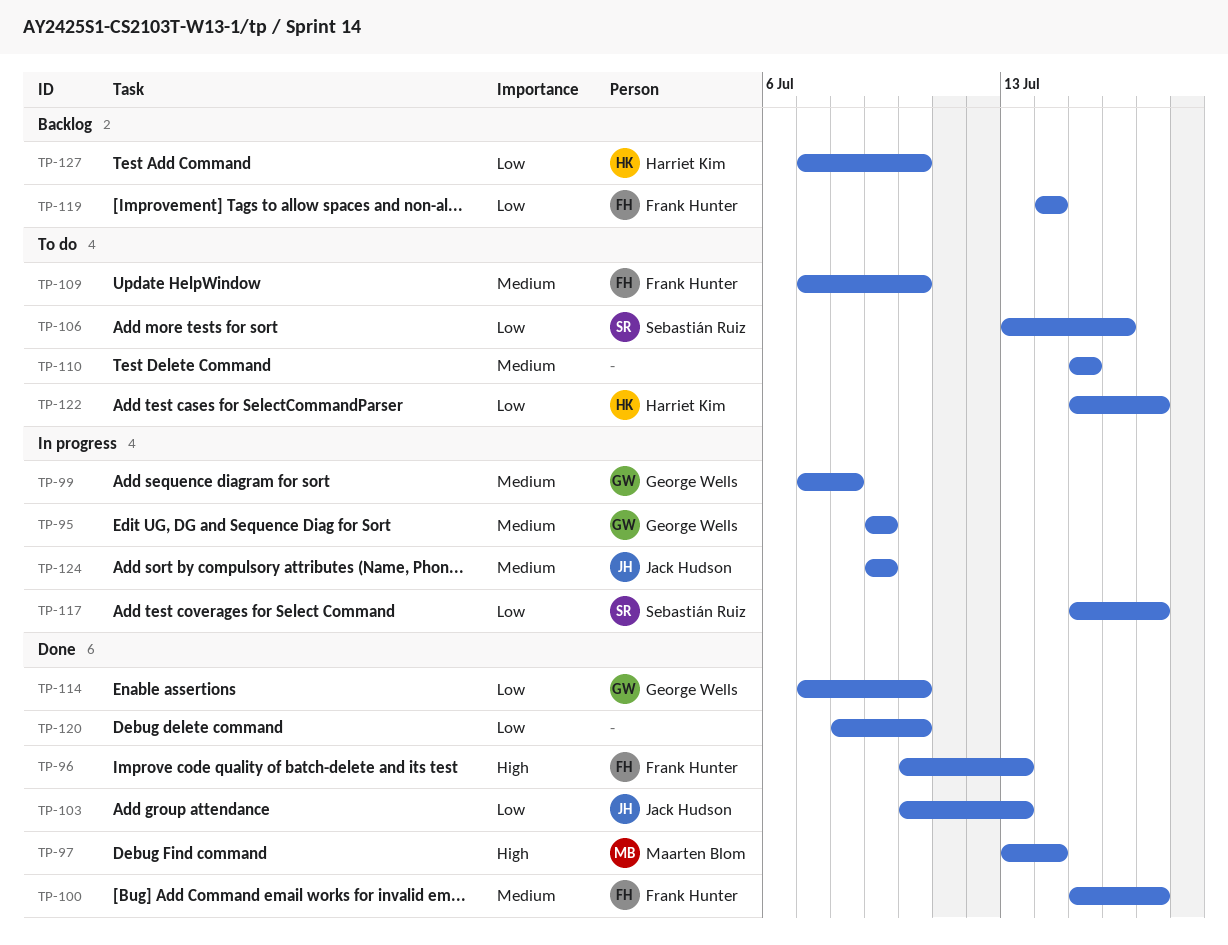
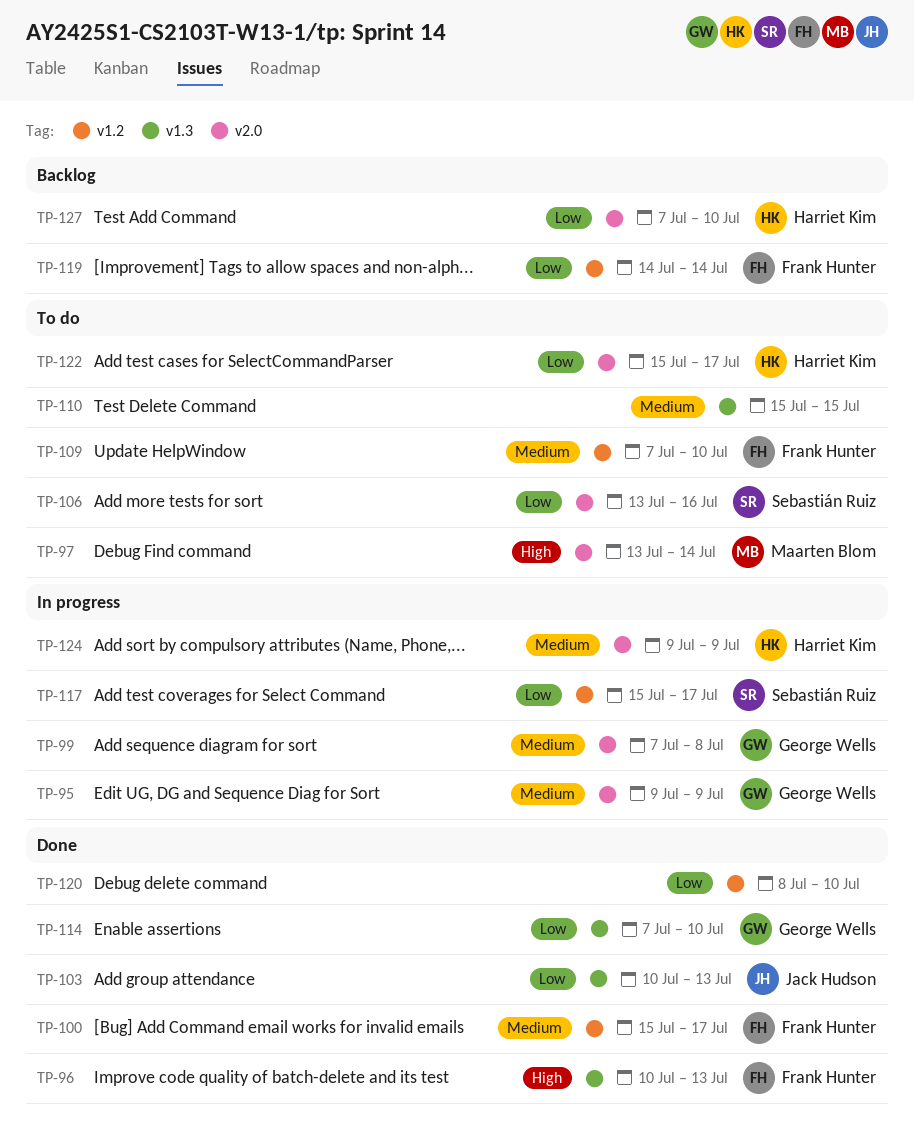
TP-97, status: Done -> To do
TP-124, owner: Jack Hudson -> Harriet Kim

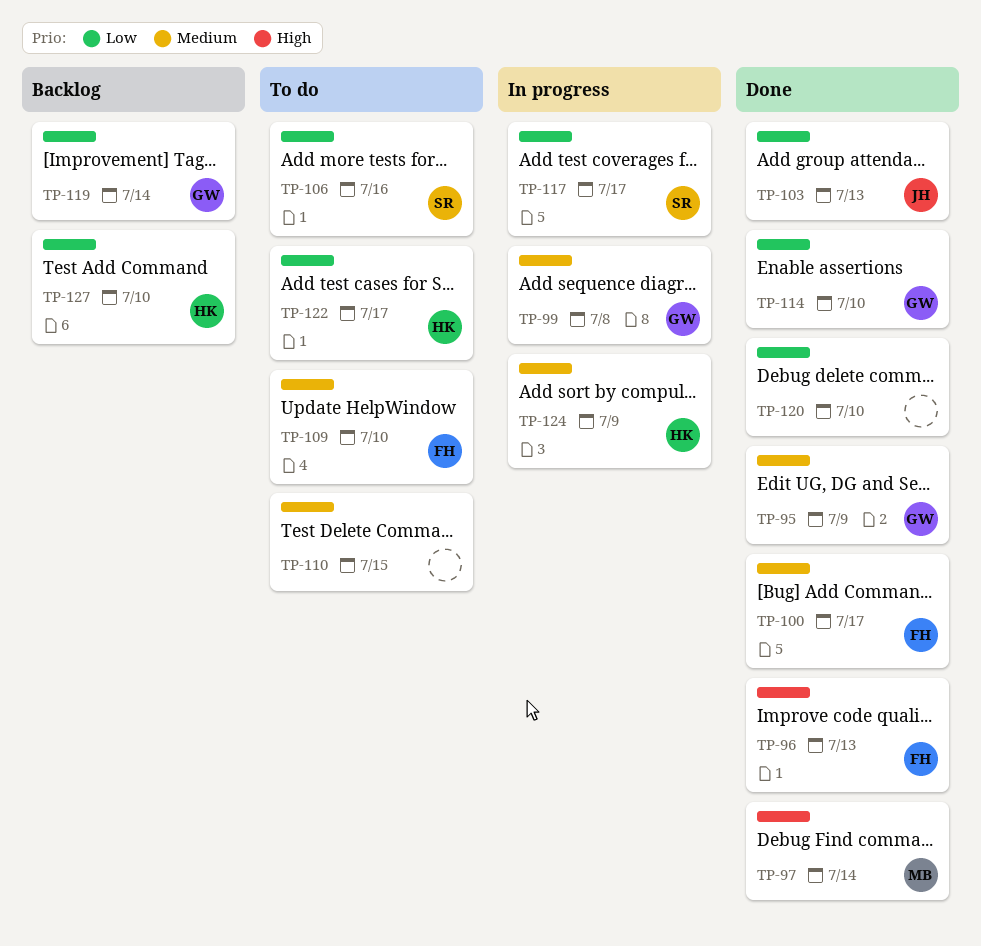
TP-95, status: In progress -> Done
TP-97, status: To do -> Done
TP-119, owner: Frank Hunter -> George Wells

